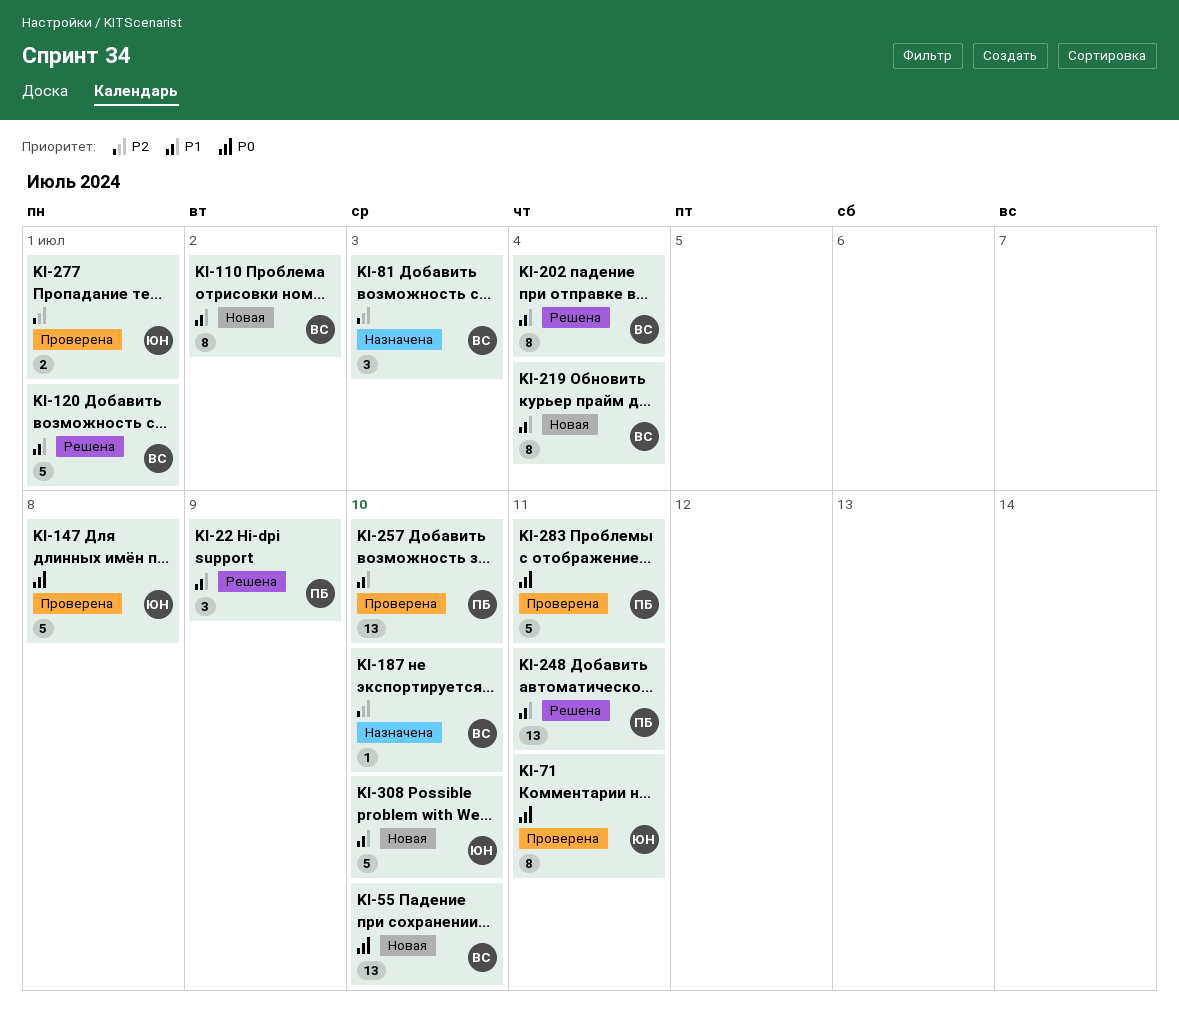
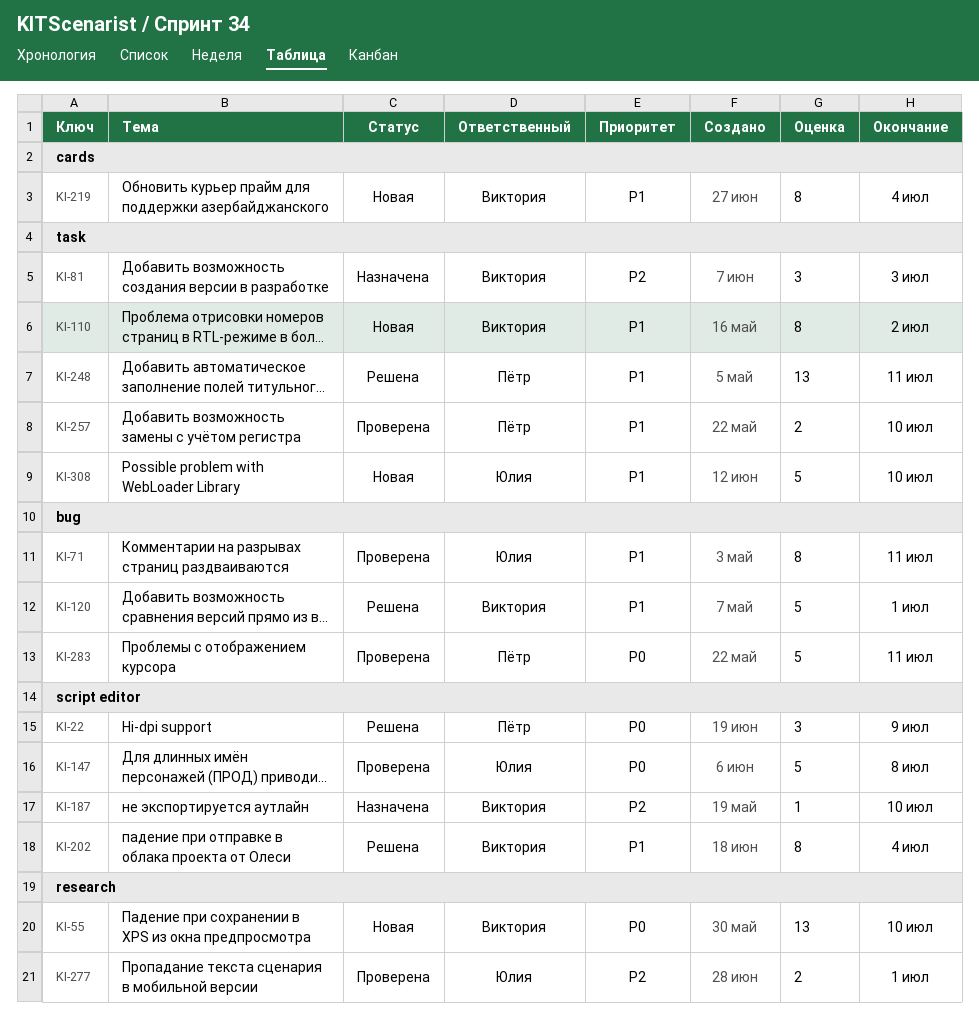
KI-22, priority: P1 -> P0
KI-71, priority: P0 -> P1
KI-257, estimate: 13 -> 2

